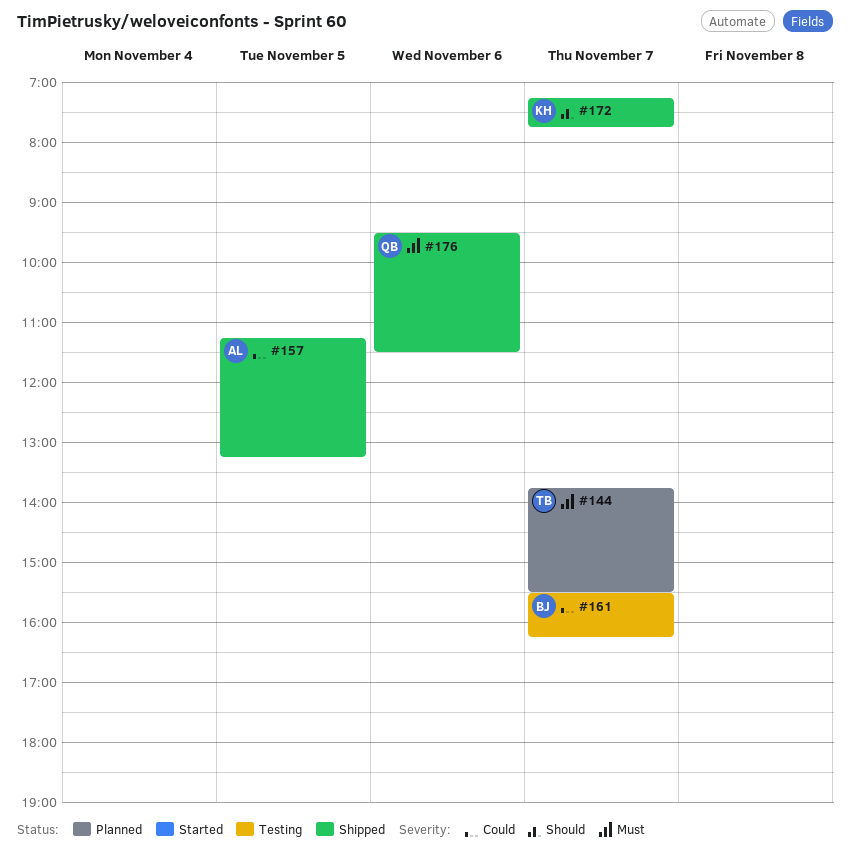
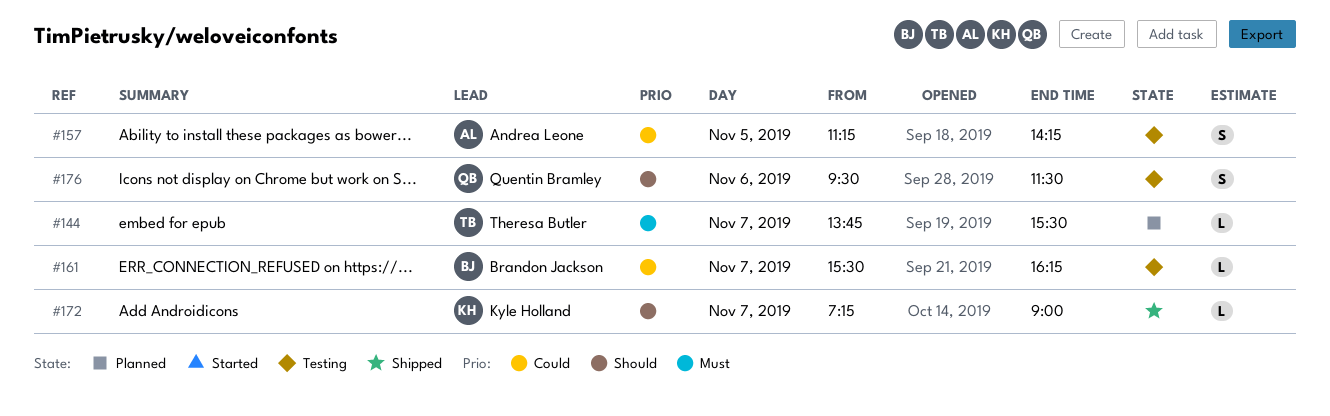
#157, status: Shipped -> Testing
#157, ends: 13:15 -> 14:15
#172, ends: 07:45 -> 09:00
#176, status: Shipped -> Testing
#176, priority: Must -> Should

